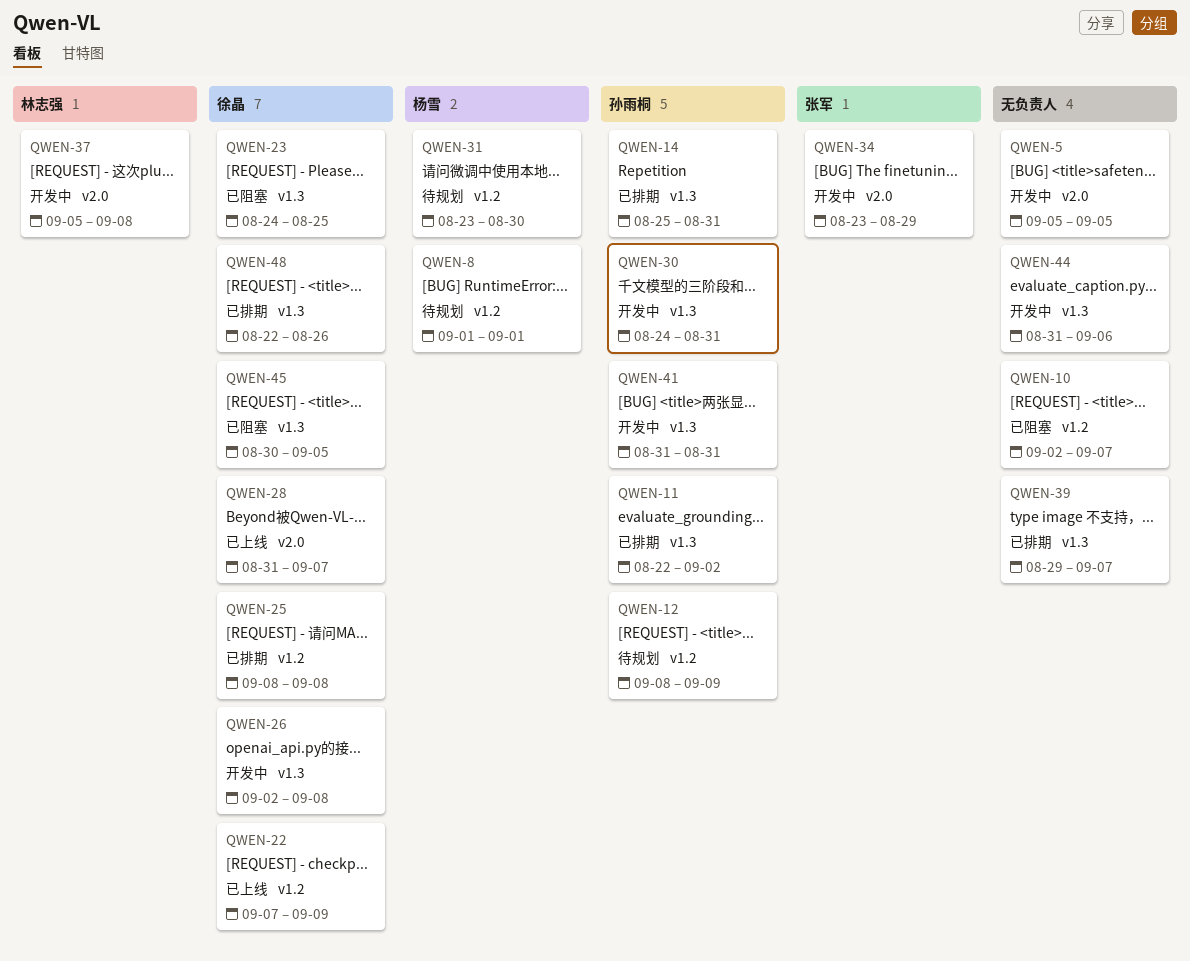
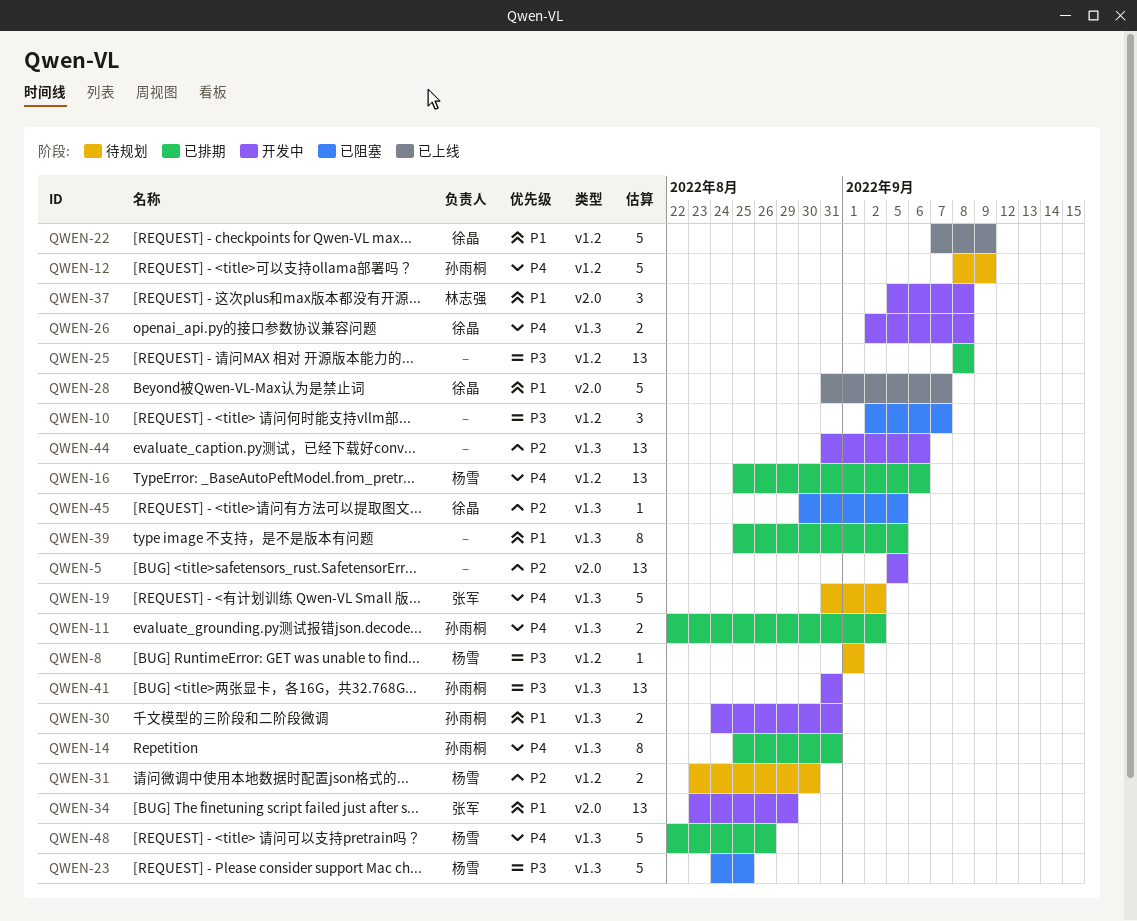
QWEN-16: none -> present
QWEN-19: none -> present
QWEN-23, owner: 徐晶 -> 杨雪
QWEN-25, owner: 徐晶 -> none
QWEN-39, start: Aug 29 -> Aug 25
QWEN-39, due: Sep 7 -> Sep 5
QWEN-48, owner: 徐晶 -> 杨雪

